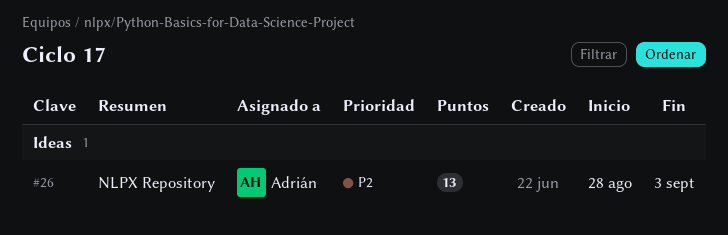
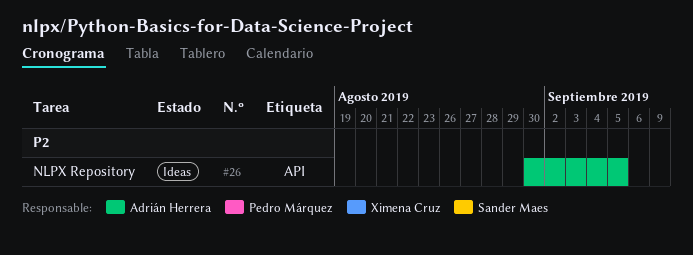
#26, start: Aug 28 -> Aug 30
#26, due: Sep 3 -> Sep 5

